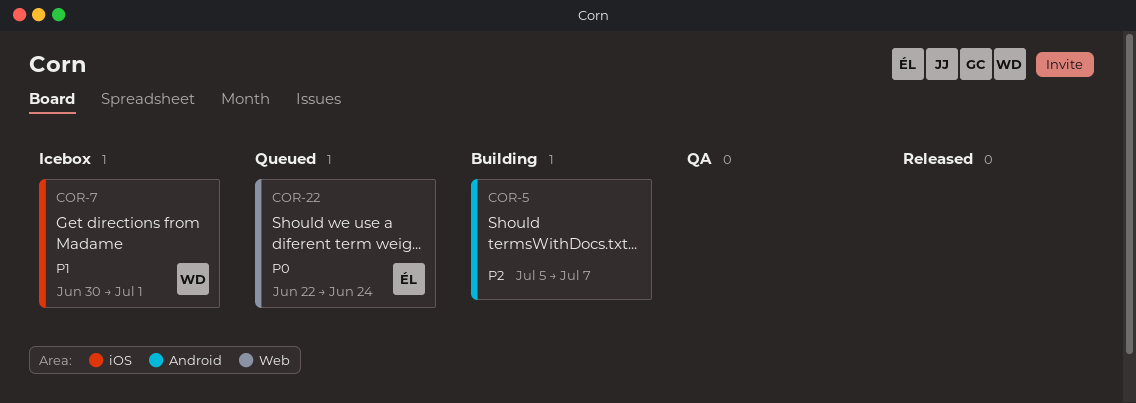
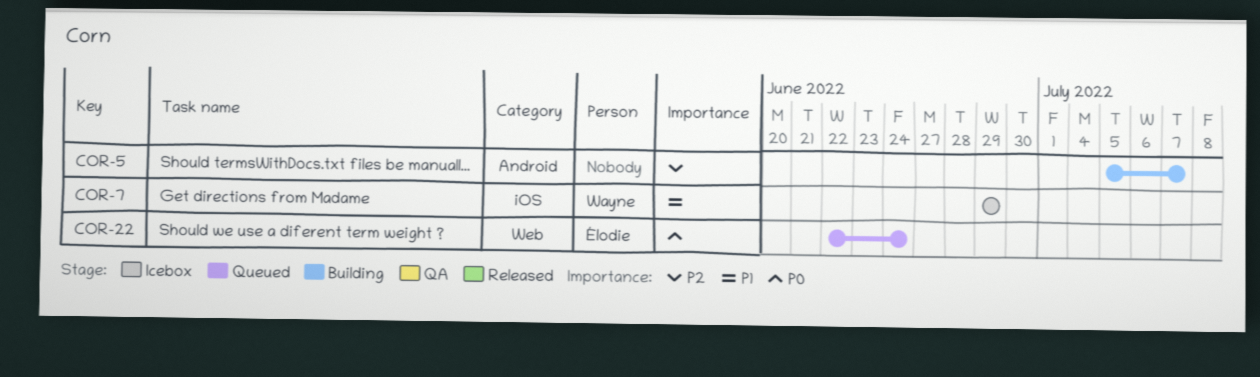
COR-7, start: Jun 30 -> Jun 29
COR-7, due: Jul 1 -> Jun 29

